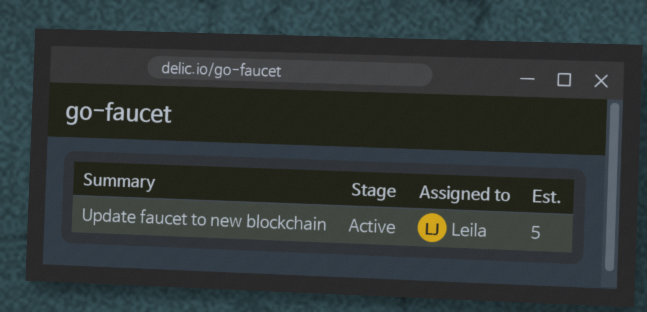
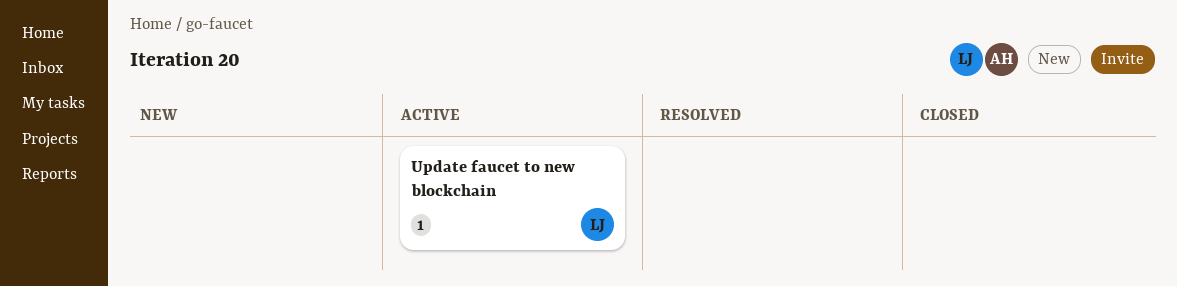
Update faucet to new blockchain, estimate: 5 -> 1

